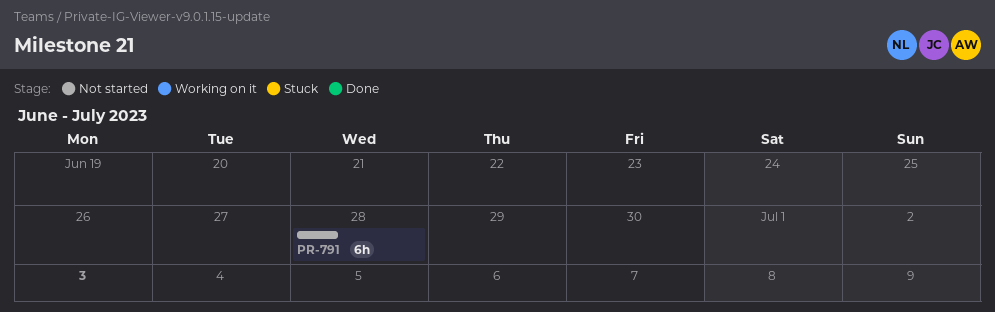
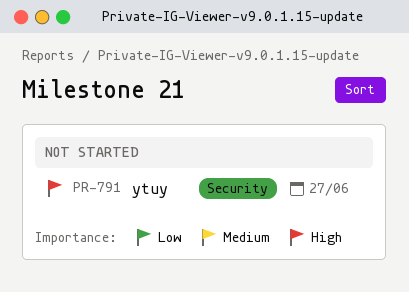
PR-791, due: Jun 28 -> Jun 27

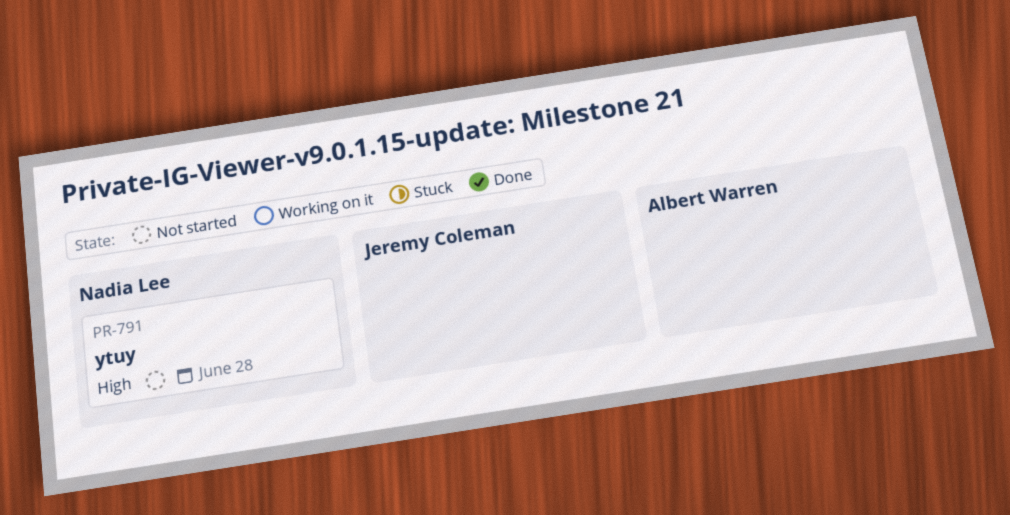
PR-791, due: Jun 27 -> Jun 28

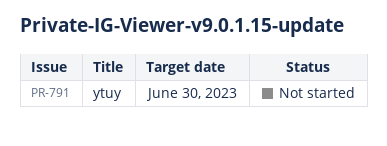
PR-791, due: Jun 28 -> Jun 30

